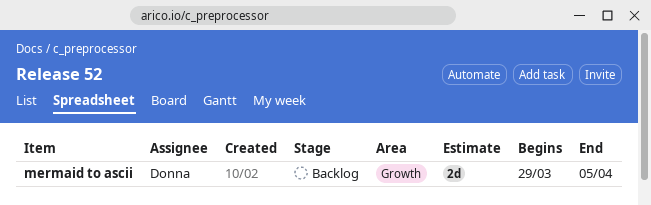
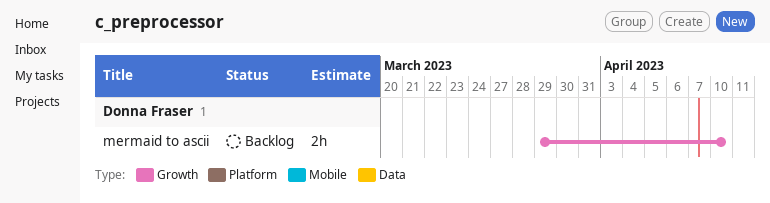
mermaid to ascii, estimate: 2d -> 2h
mermaid to ascii, due: Apr 5 -> Apr 10

